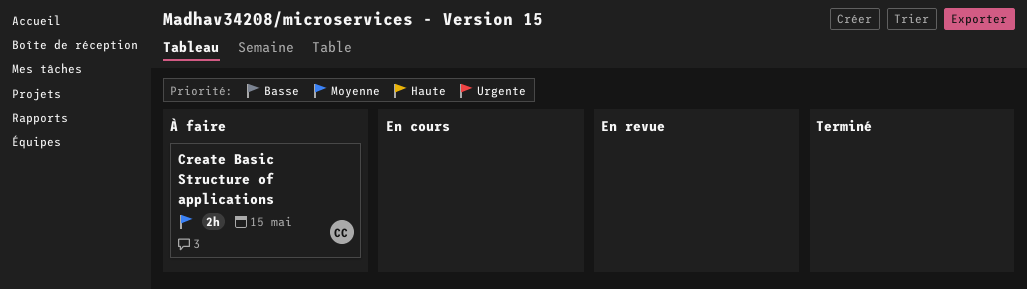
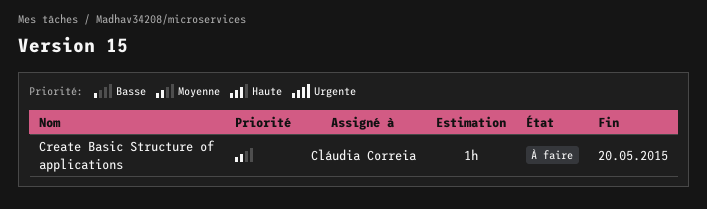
Create Basic Structure of applications, estimate: 2h -> 1h
Create Basic Structure of applications, due: May 15 -> May 20

